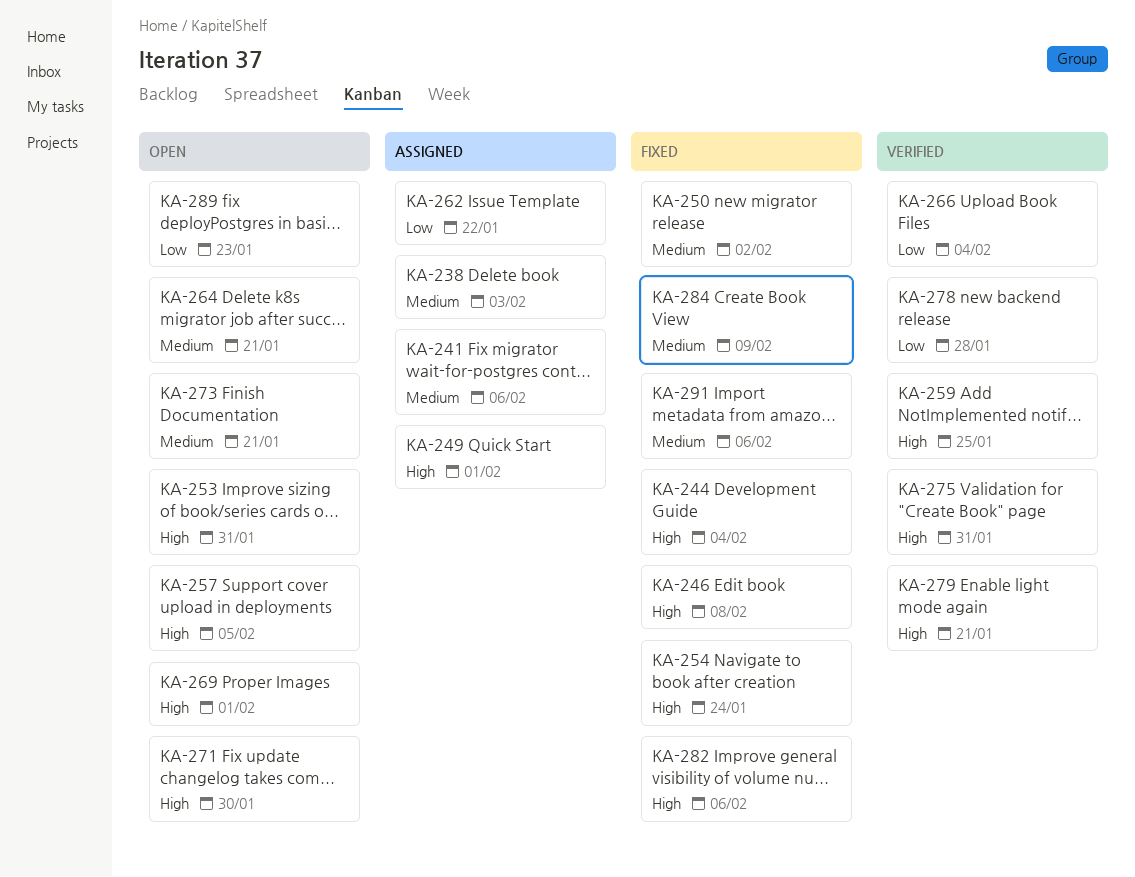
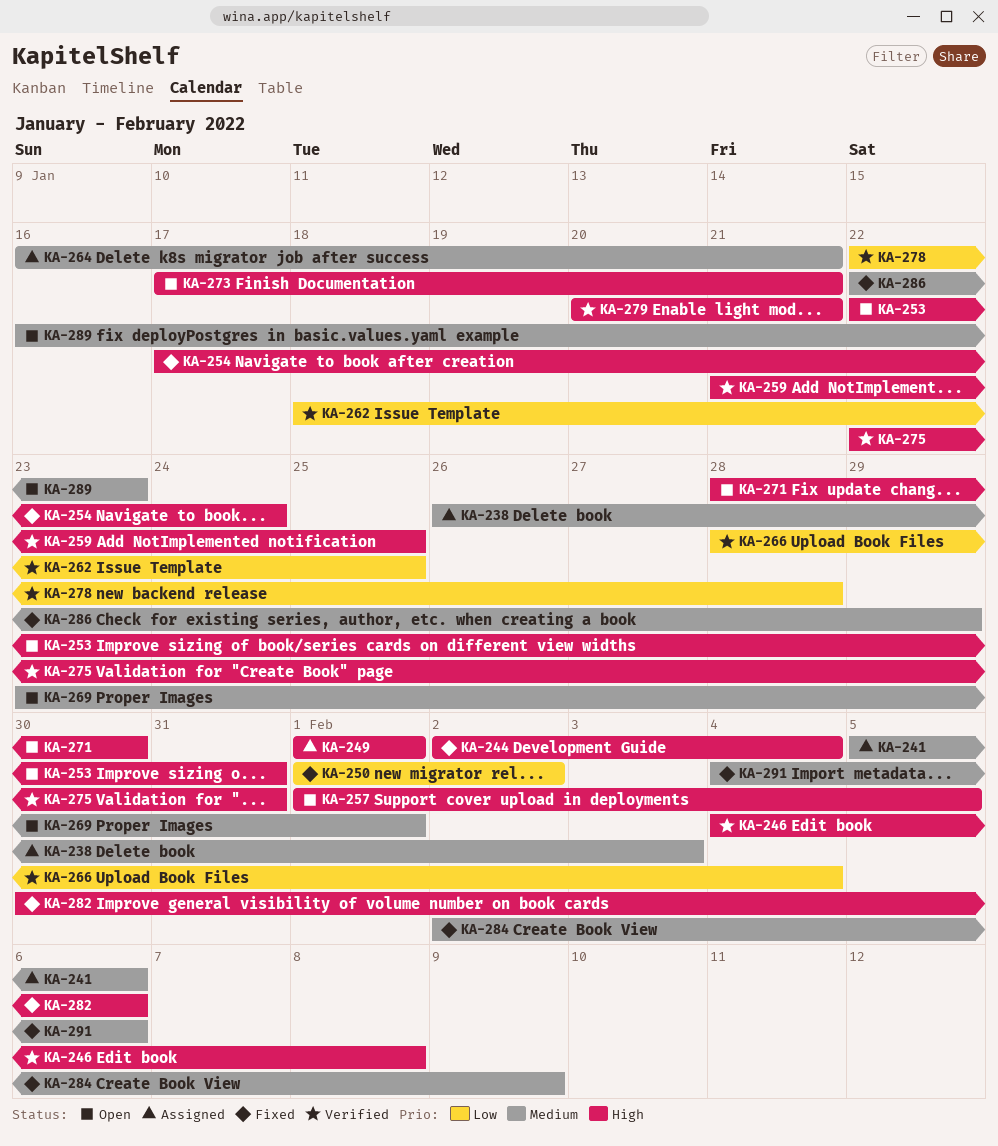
KA-246, status: Fixed -> Verified
KA-250, priority: Medium -> Low
KA-262, status: Assigned -> Verified
KA-262, due: Jan 22 -> Jan 25
KA-264, status: Open -> Assigned
KA-269, priority: High -> Medium
KA-273, priority: Medium -> High
KA-286: none -> present
KA-289, priority: Low -> Medium

